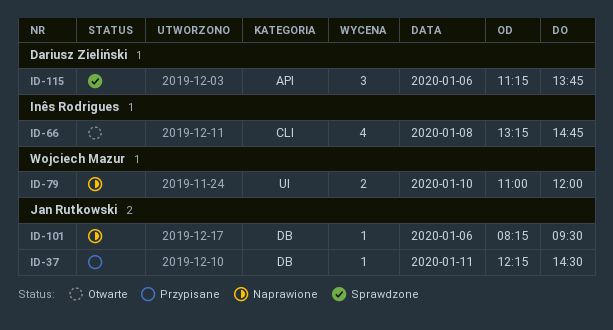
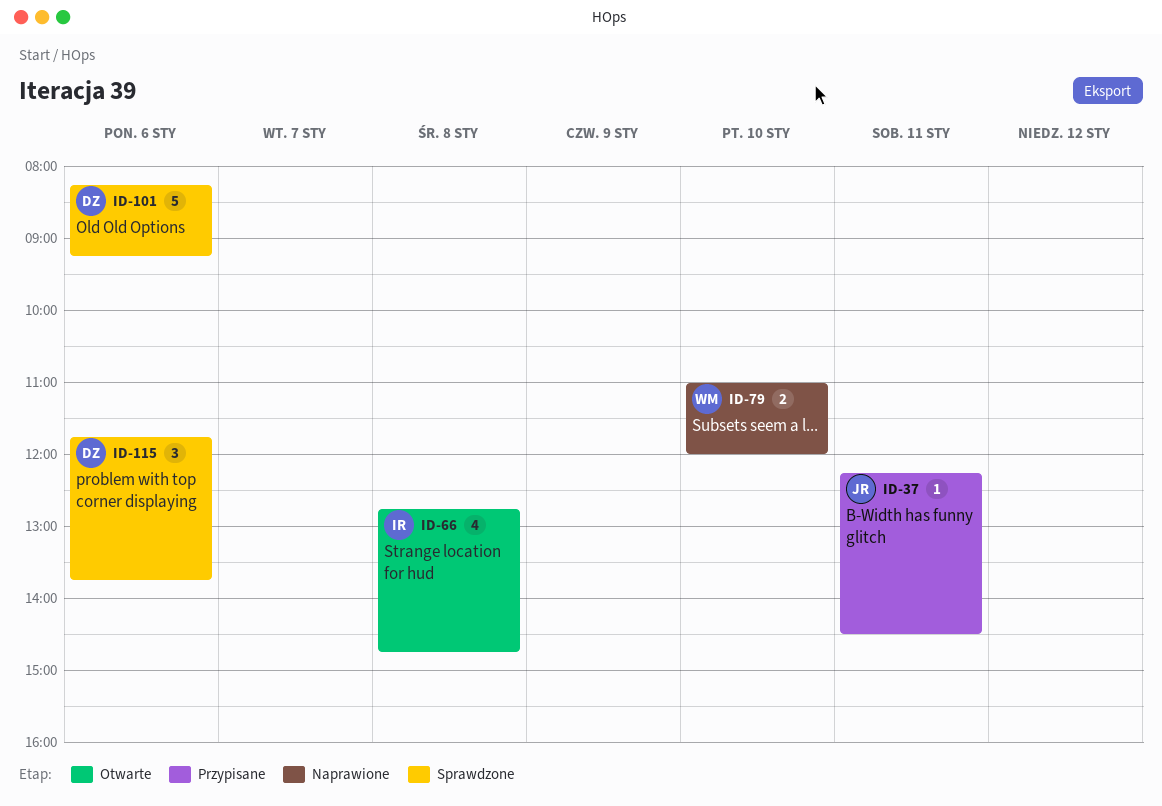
ID-66, begins: 13:15 -> 12:45
ID-101, status: Naprawione -> Sprawdzone
ID-101, owner: Jan Rutkowski -> Dariusz Zieliński
ID-101, estimate: 1 -> 5
ID-101, ends: 09:30 -> 09:15
ID-115, begins: 11:15 -> 11:45

